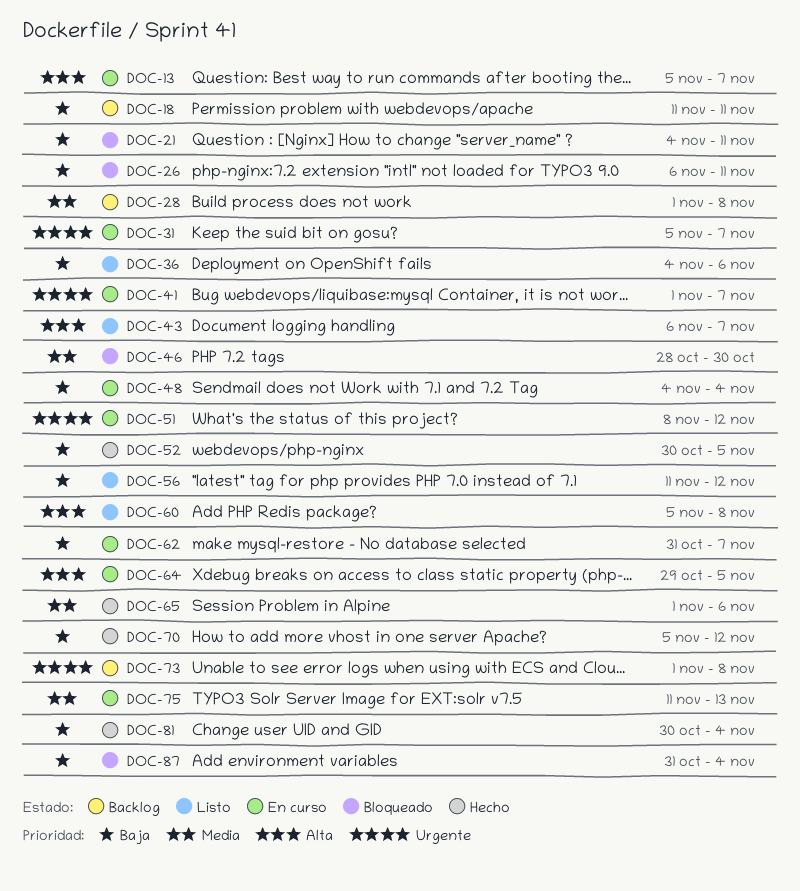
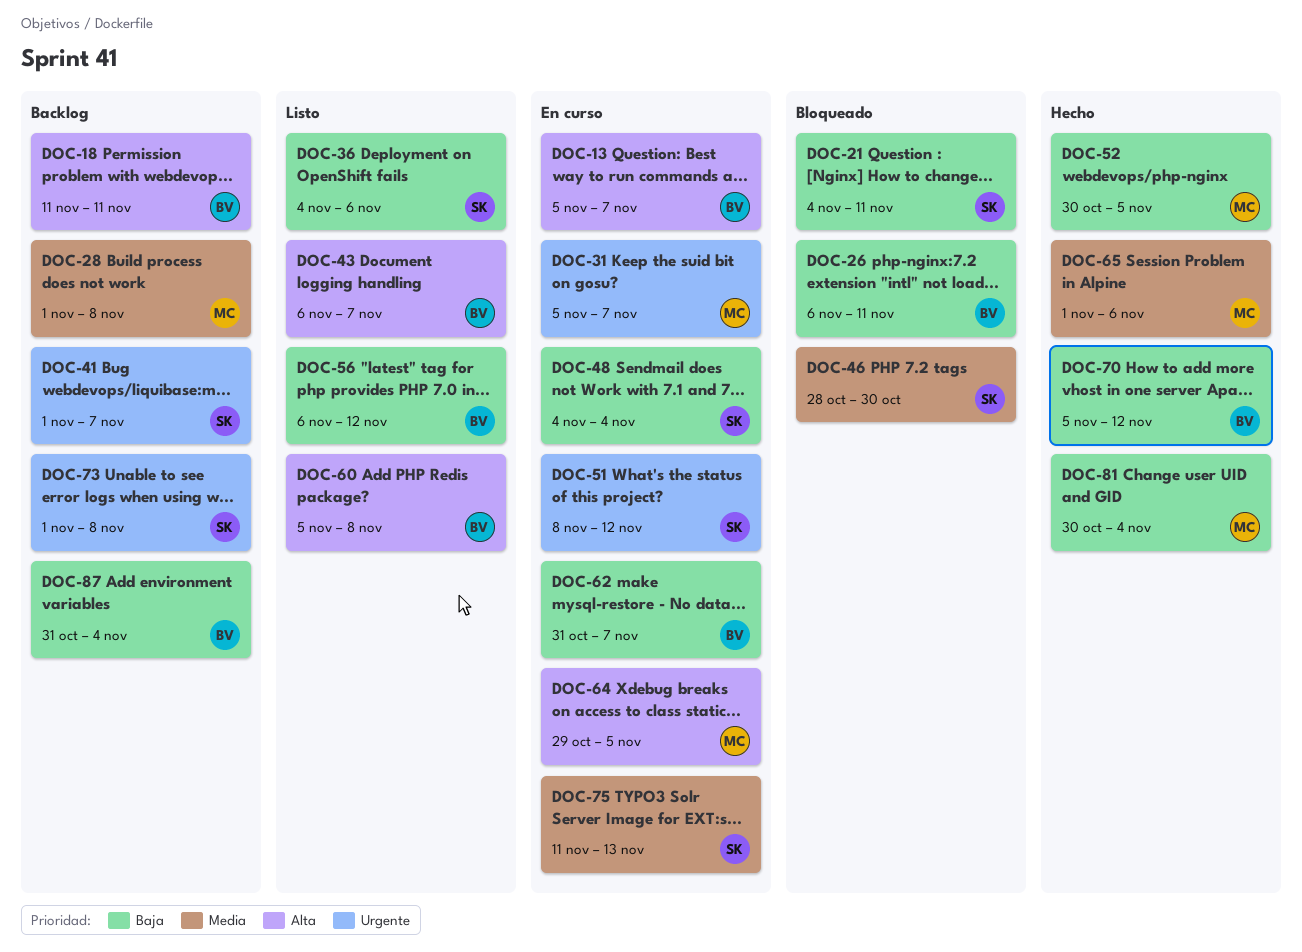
DOC-18, priority: Baja -> Alta
DOC-41, status: En curso -> Backlog
DOC-56, start: Nov 11 -> Nov 6
DOC-87, status: Bloqueado -> Backlog

